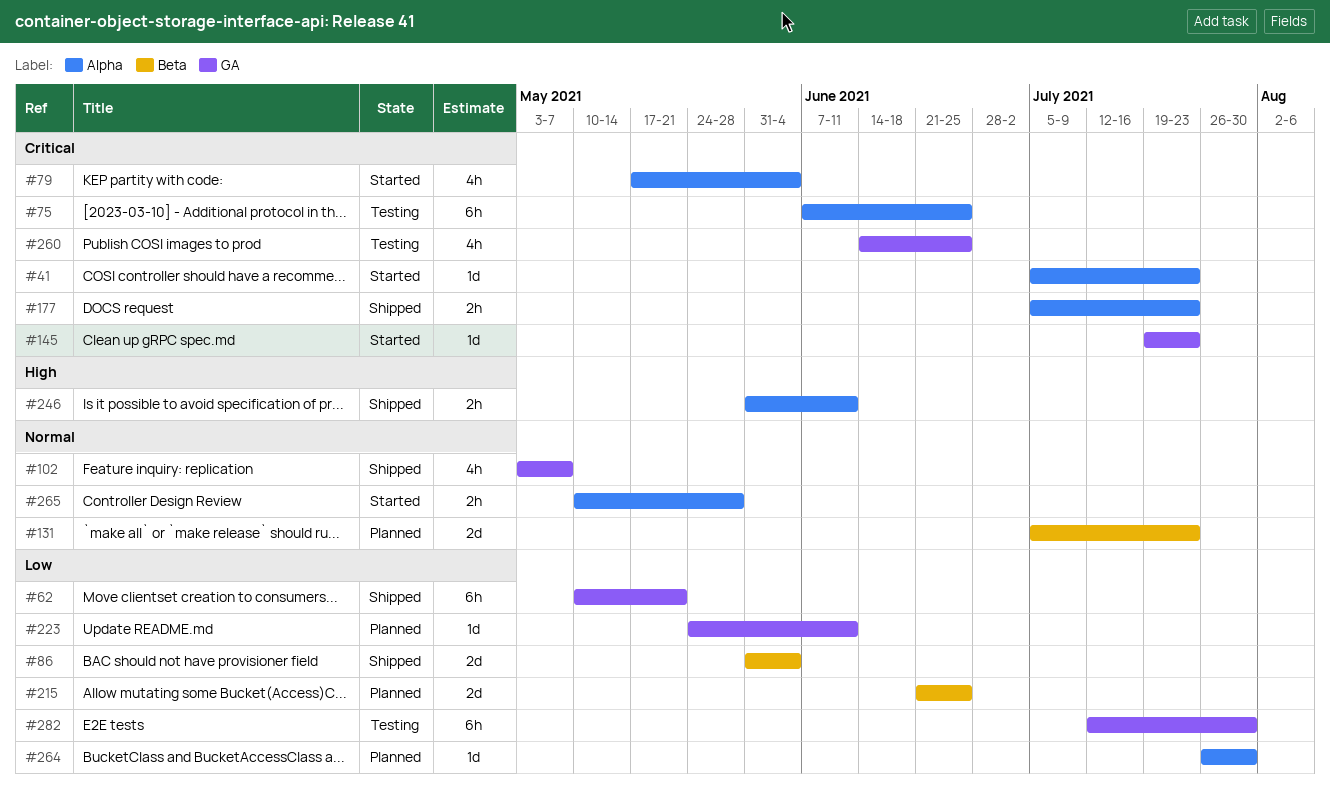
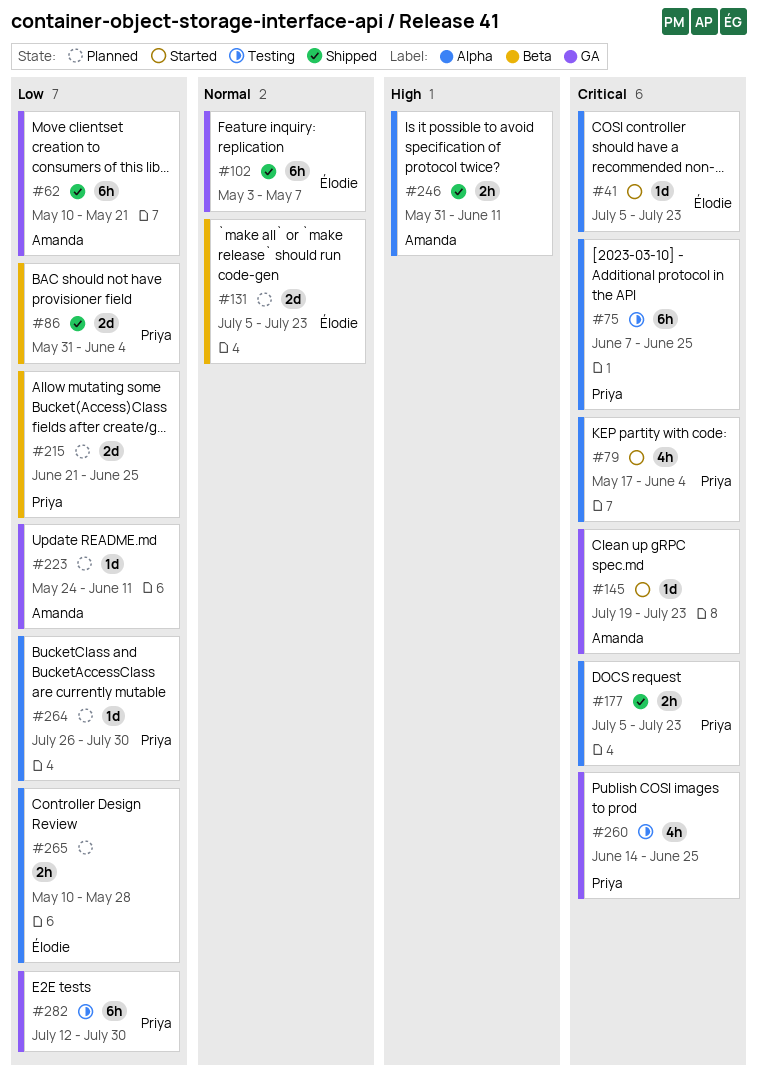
#102, estimate: 4h -> 6h
#265, status: Started -> Planned
#265, priority: Normal -> Low

